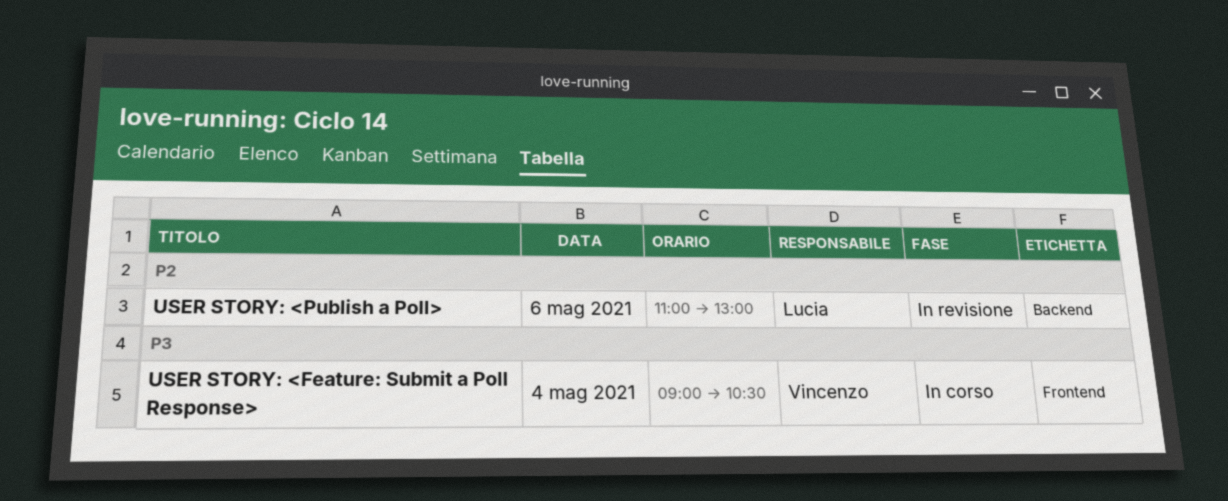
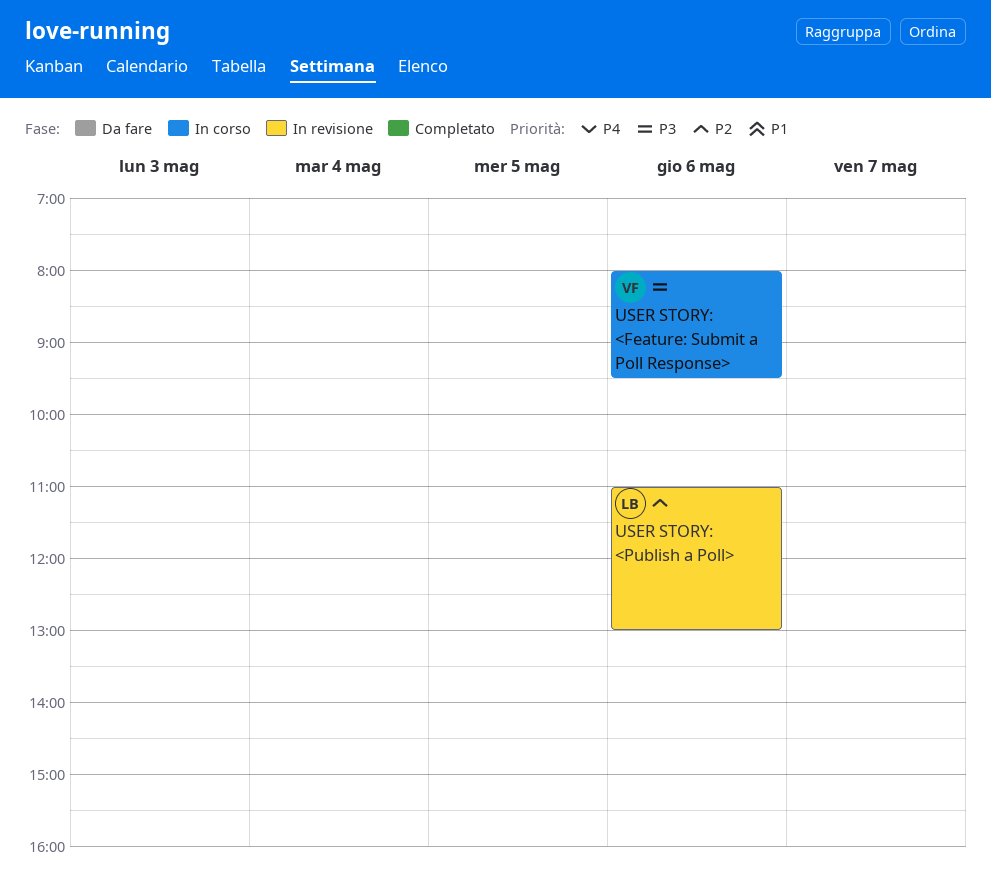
USER STORY: <Feature: Submit a Poll Response>, day: May 4 -> May 6
USER STORY: <Feature: Submit a Poll Response>, begins: 09:00 -> 08:00
USER STORY: <Feature: Submit a Poll Response>, ends: 10:30 -> 09:30

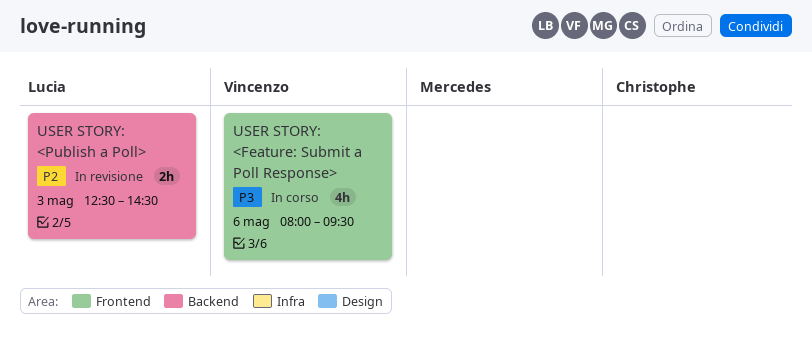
USER STORY: <Publish a Poll>, day: May 6 -> May 3
USER STORY: <Publish a Poll>, begins: 11:00 -> 12:30
USER STORY: <Publish a Poll>, ends: 13:00 -> 14:30

